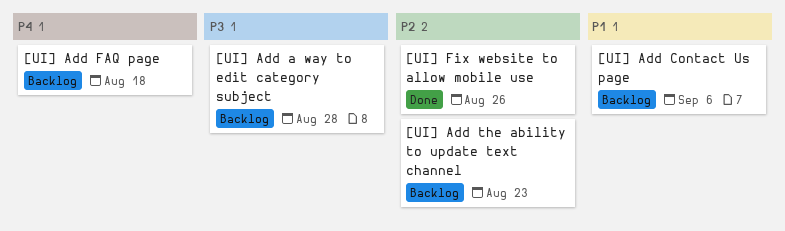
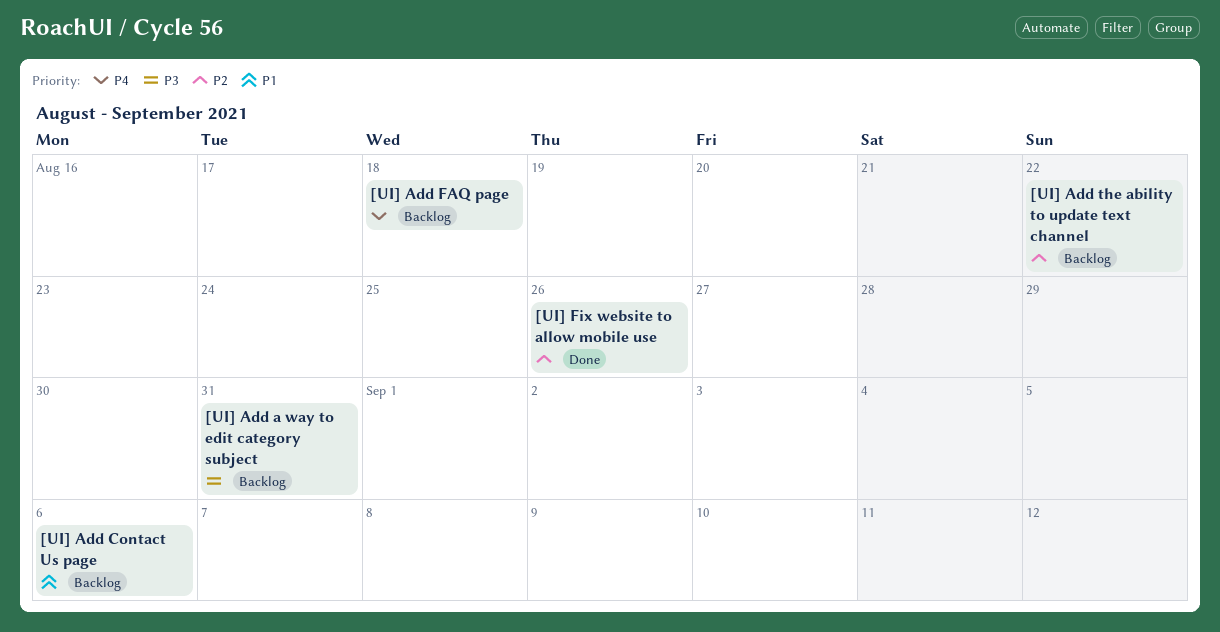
[UI] Add a way to edit category subject, due: Aug 28 -> Aug 31
[UI] Add the ability to update text channel, due: Aug 23 -> Aug 22

